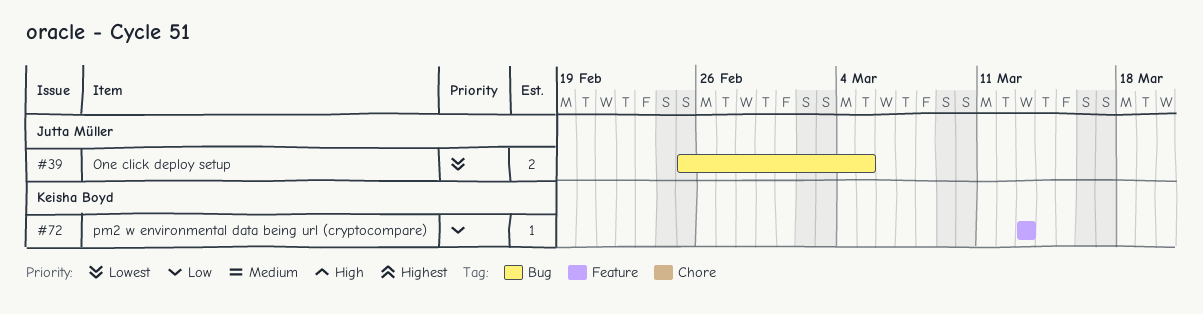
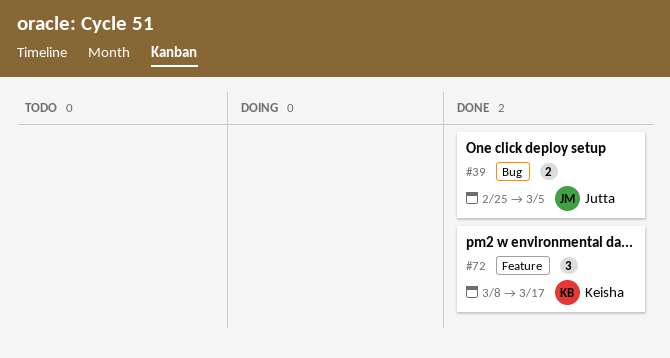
#72, estimate: 1 -> 3
#72, start: Mar 13 -> Mar 8
#72, due: Mar 13 -> Mar 17

